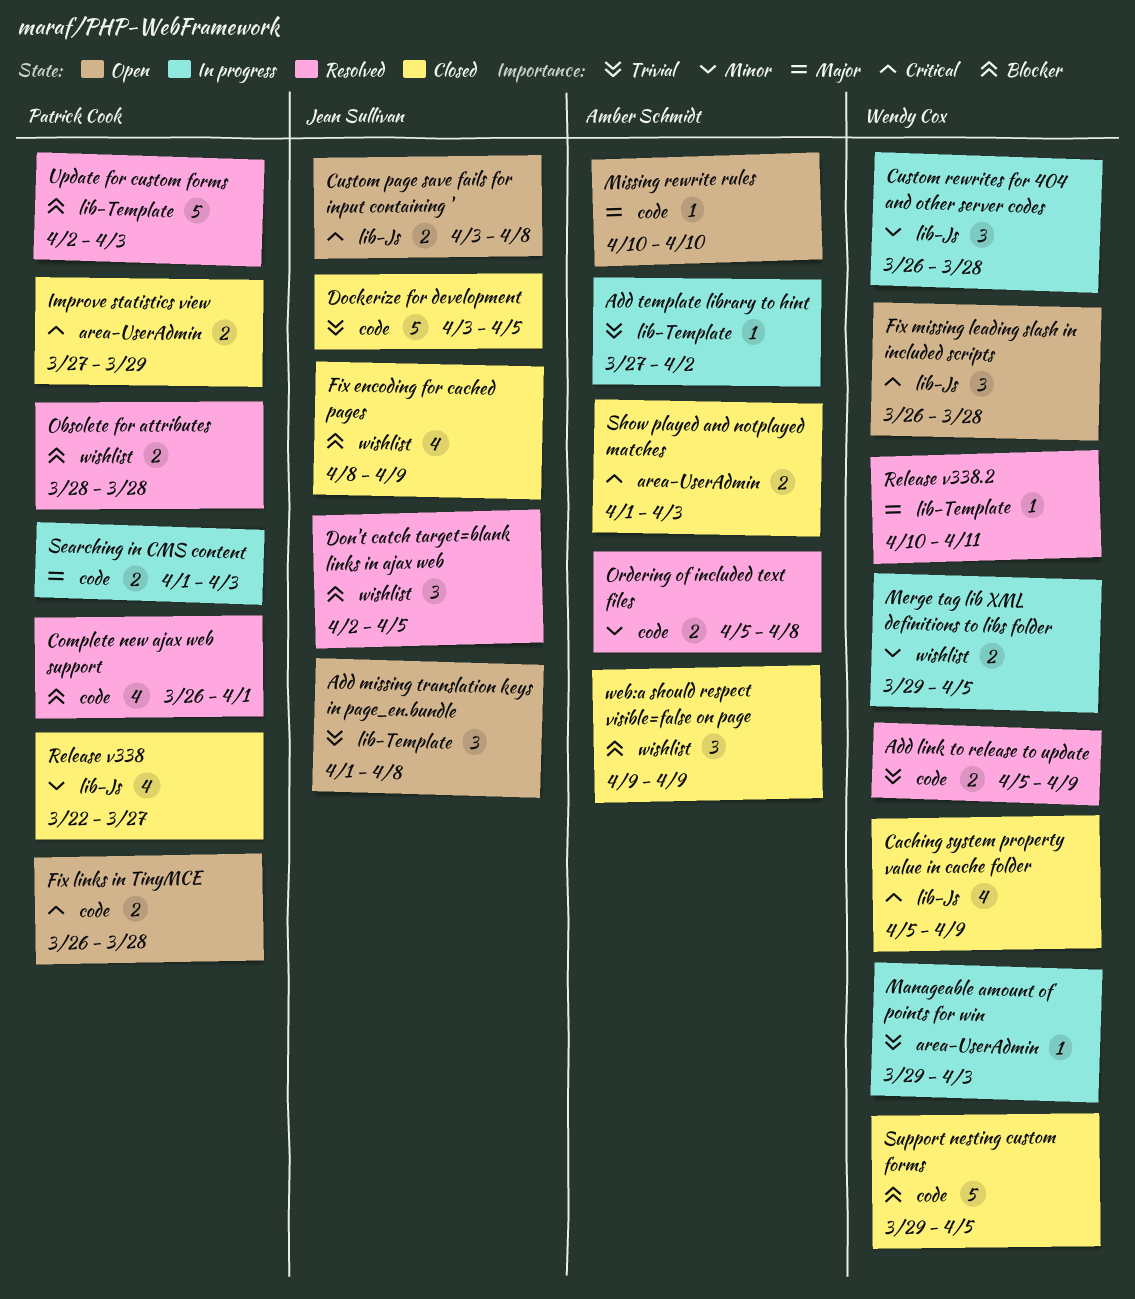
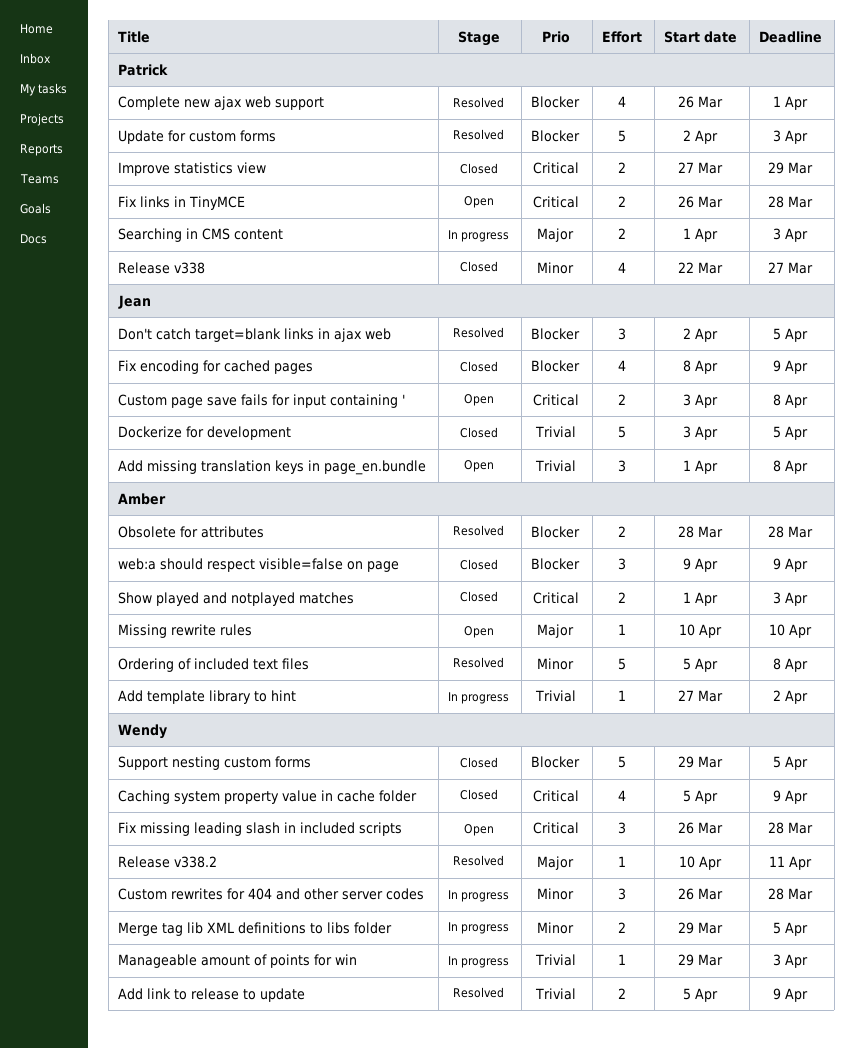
Obsolete for attributes, owner: Patrick Cook -> Amber Schmidt
Ordering of included text files, estimate: 2 -> 5

